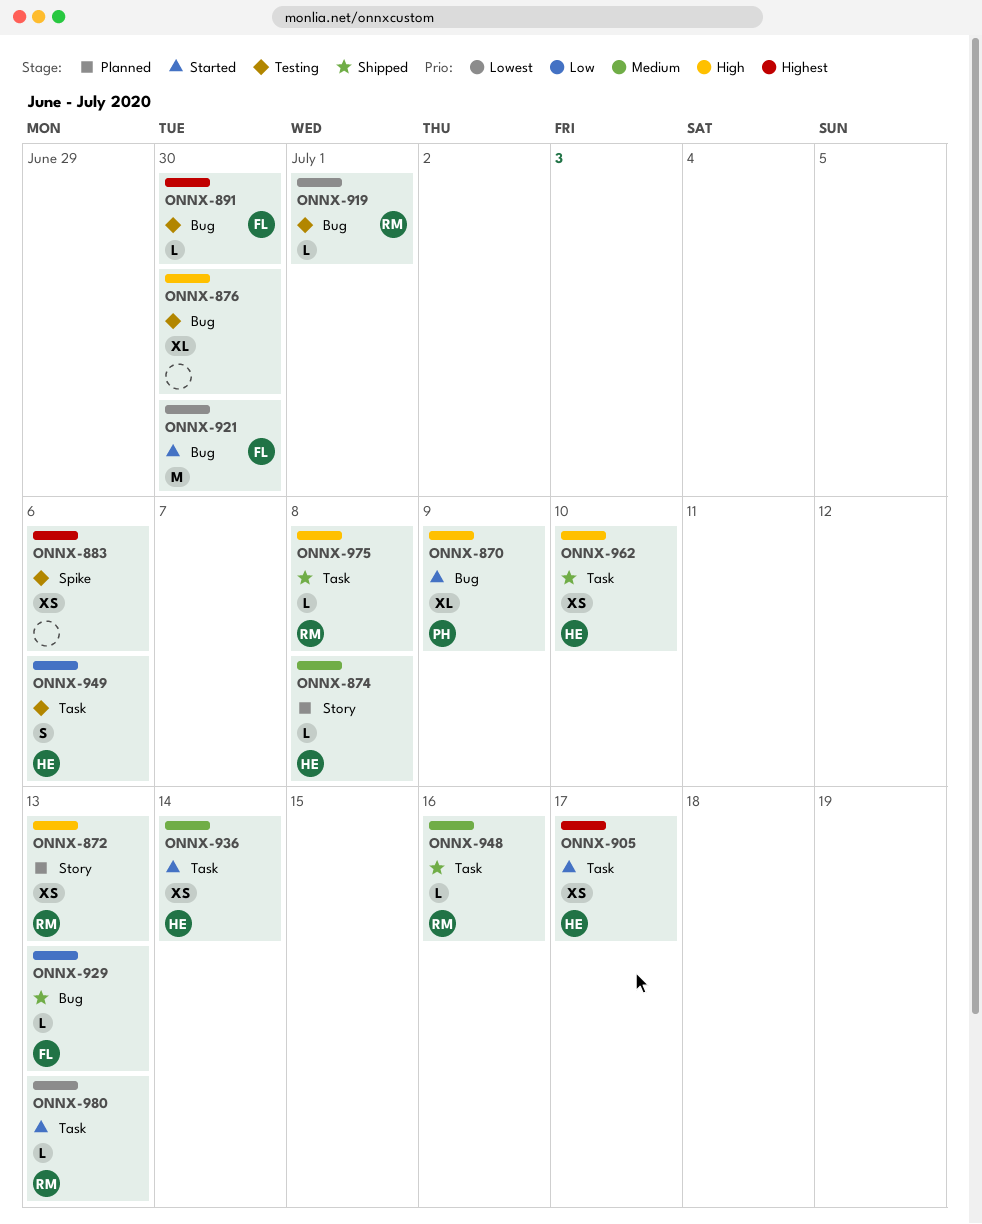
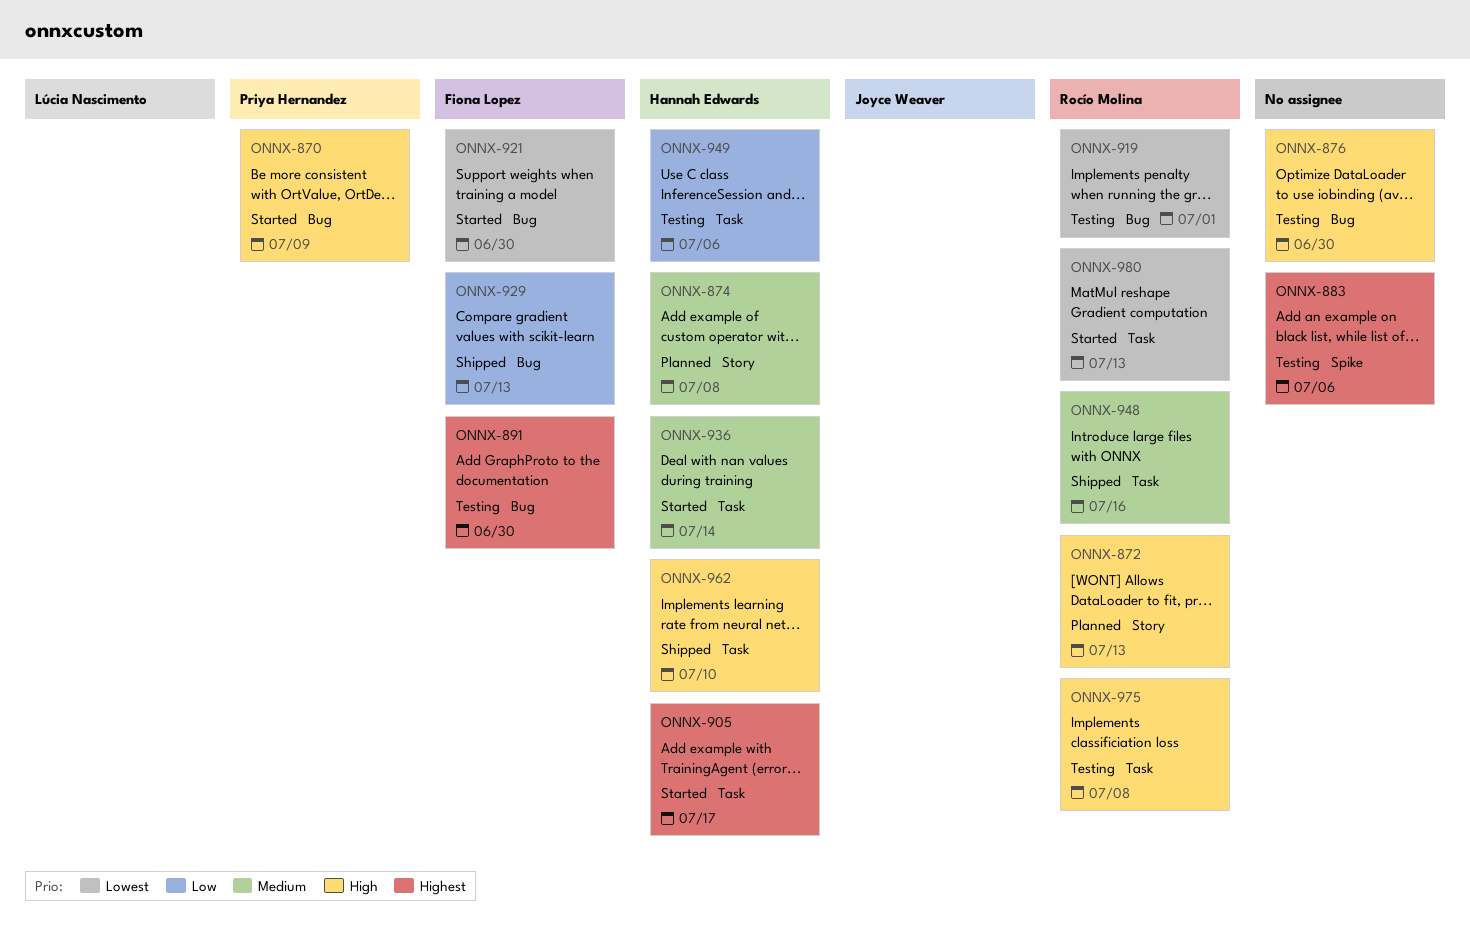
ONNX-975, status: Shipped -> Testing

